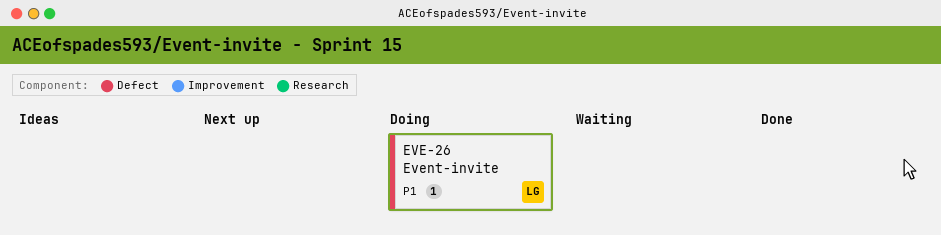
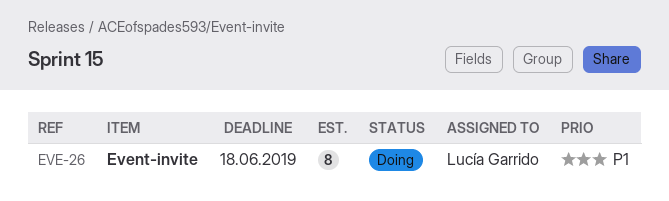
EVE-26, estimate: 1 -> 8

